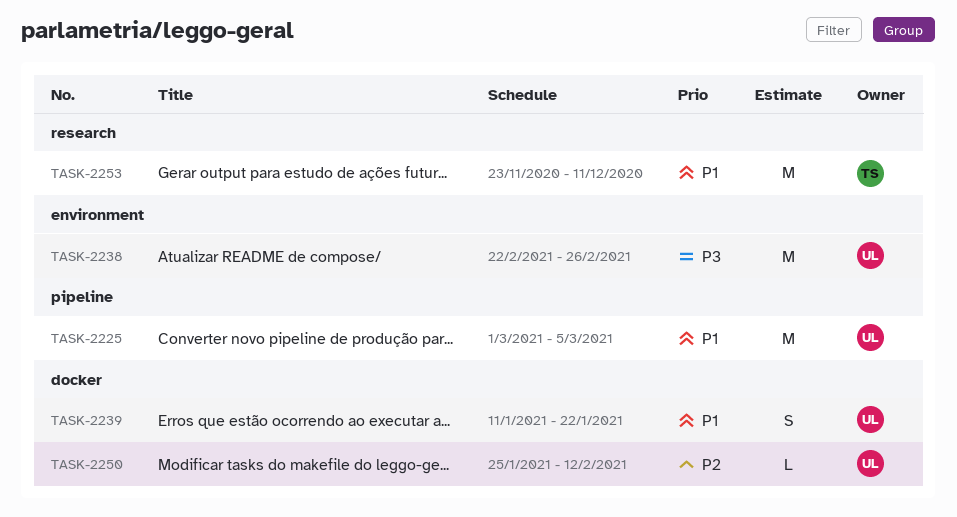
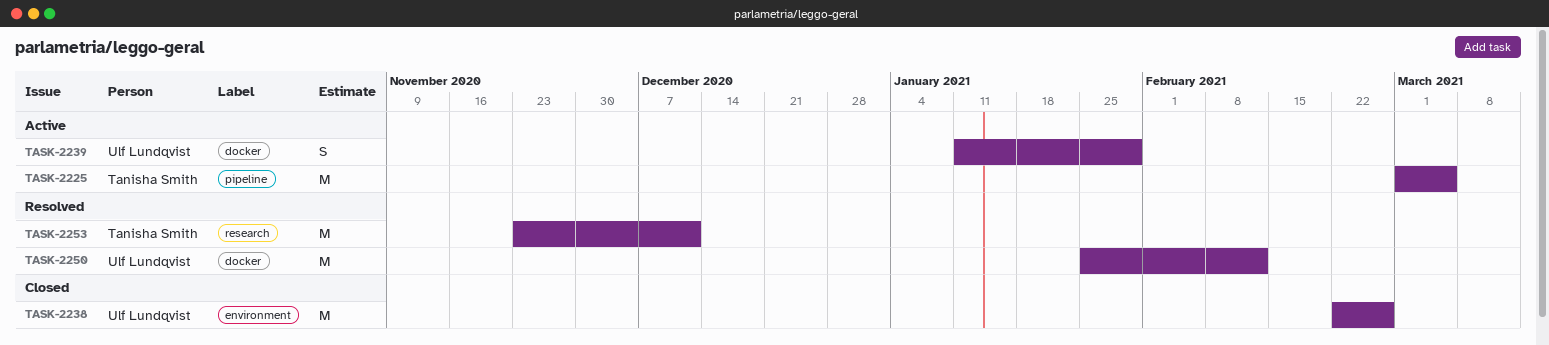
TASK-2225, owner: Ulf Lundqvist -> Tanisha Smith
TASK-2239, due: Jan 22 -> Jan 29
TASK-2250, estimate: L -> M

